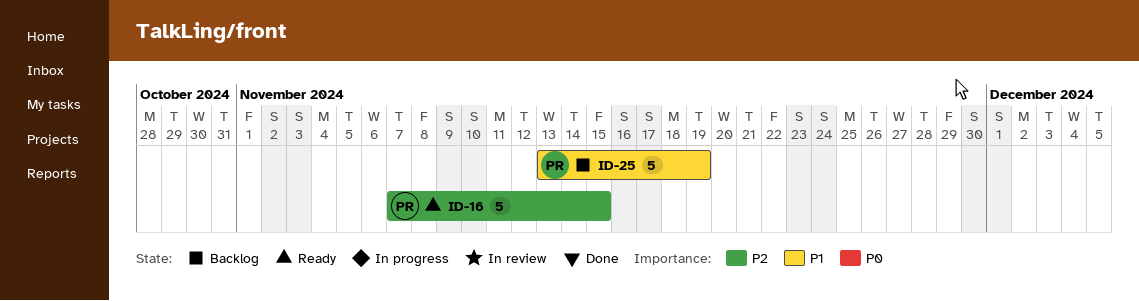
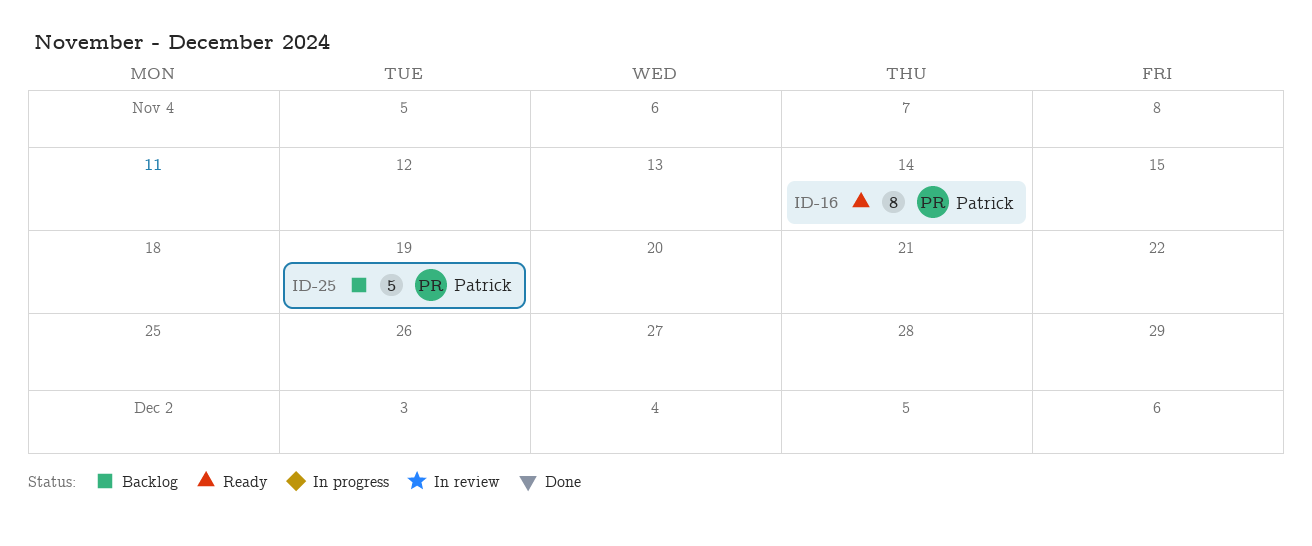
ID-16, estimate: 5 -> 8
ID-16, due: Nov 15 -> Nov 14

